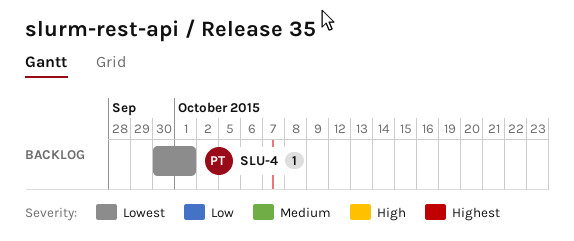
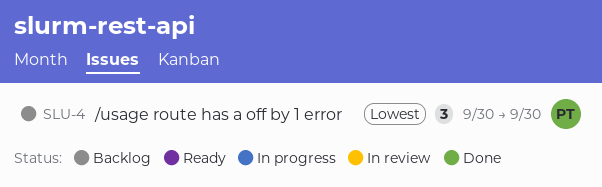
SLU-4, estimate: 1 -> 3
SLU-4, due: Oct 1 -> Sep 30

